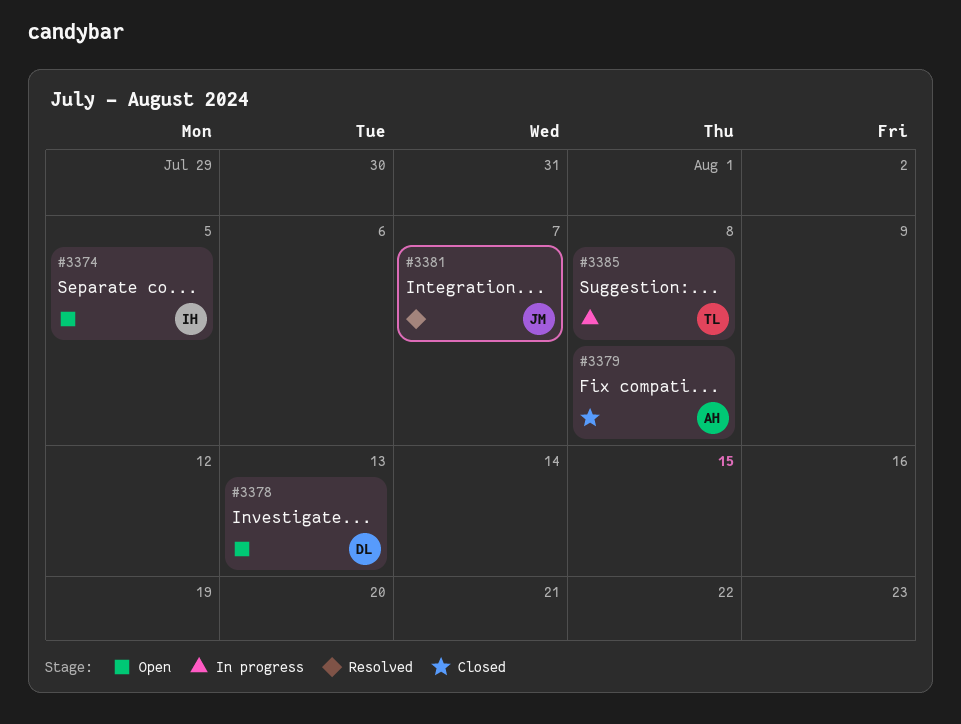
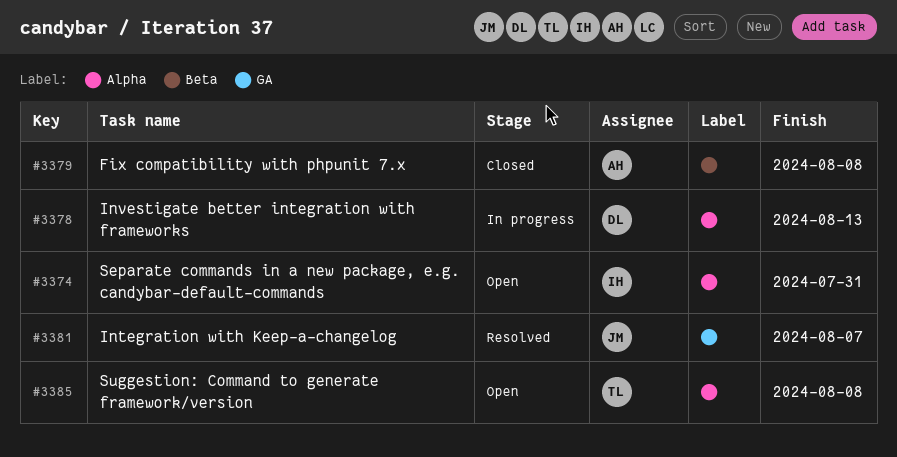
#3374, due: Aug 5 -> Jul 31
#3378, status: Open -> In progress
#3385, status: In progress -> Open

